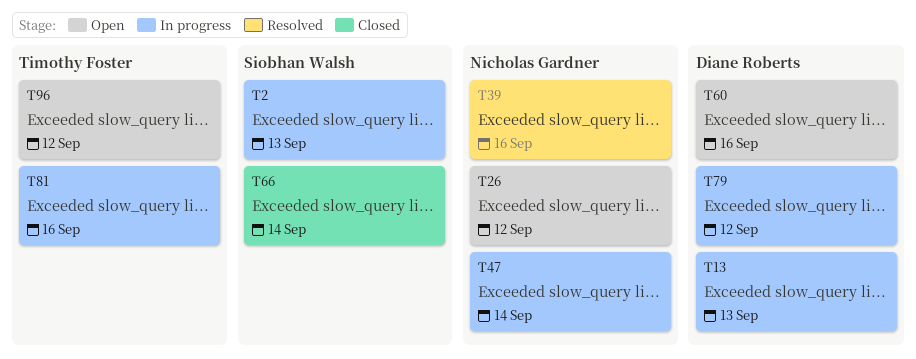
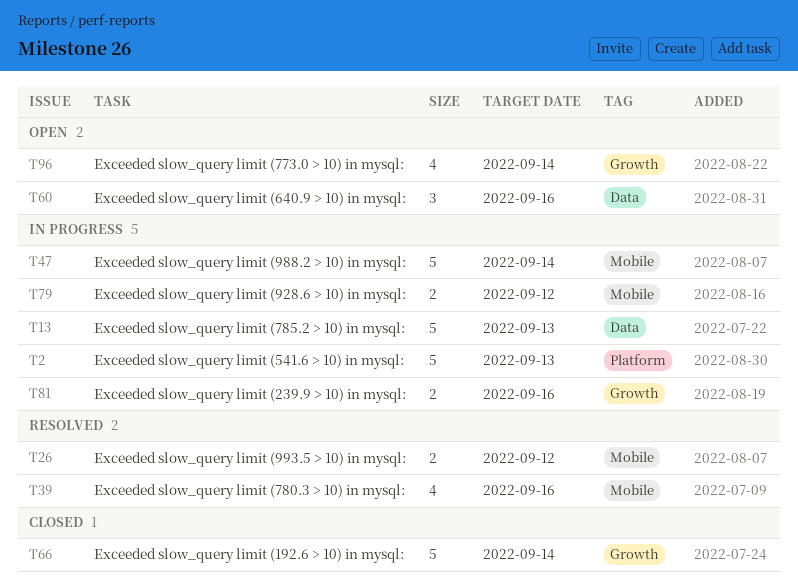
T26, status: Open -> Resolved
T96, due: Sep 12 -> Sep 14

